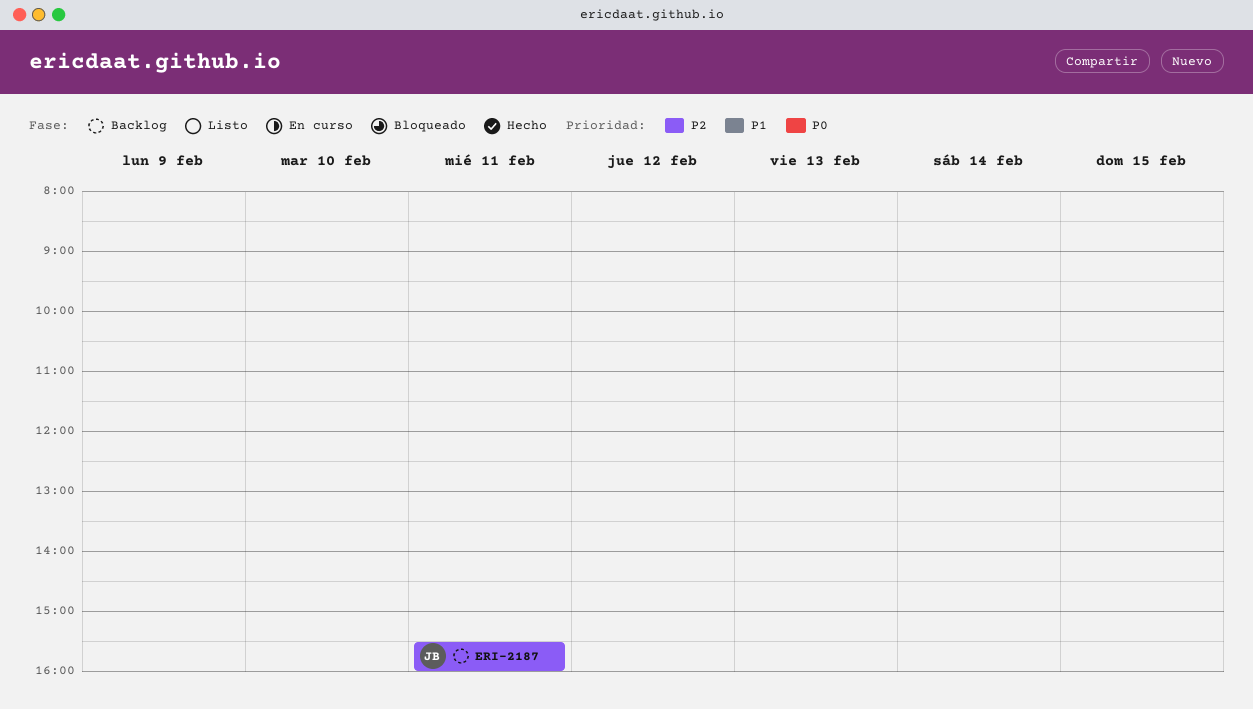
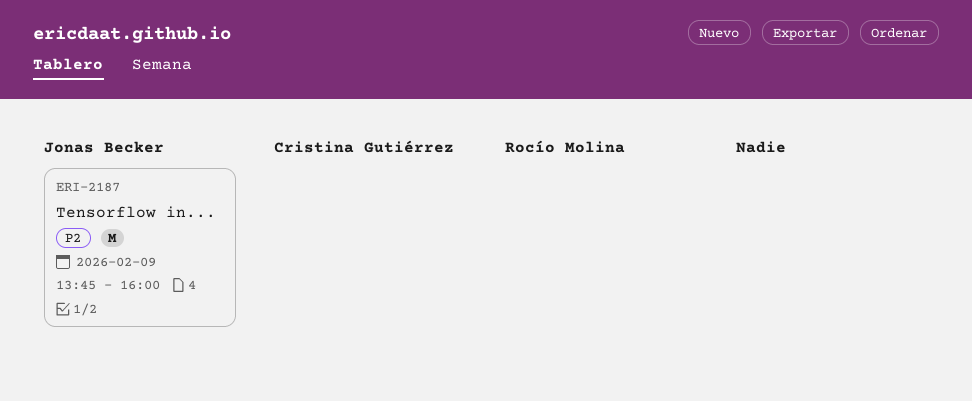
ERI-2187, day: Feb 11 -> Feb 9
ERI-2187, begins: 15:30 -> 13:45

